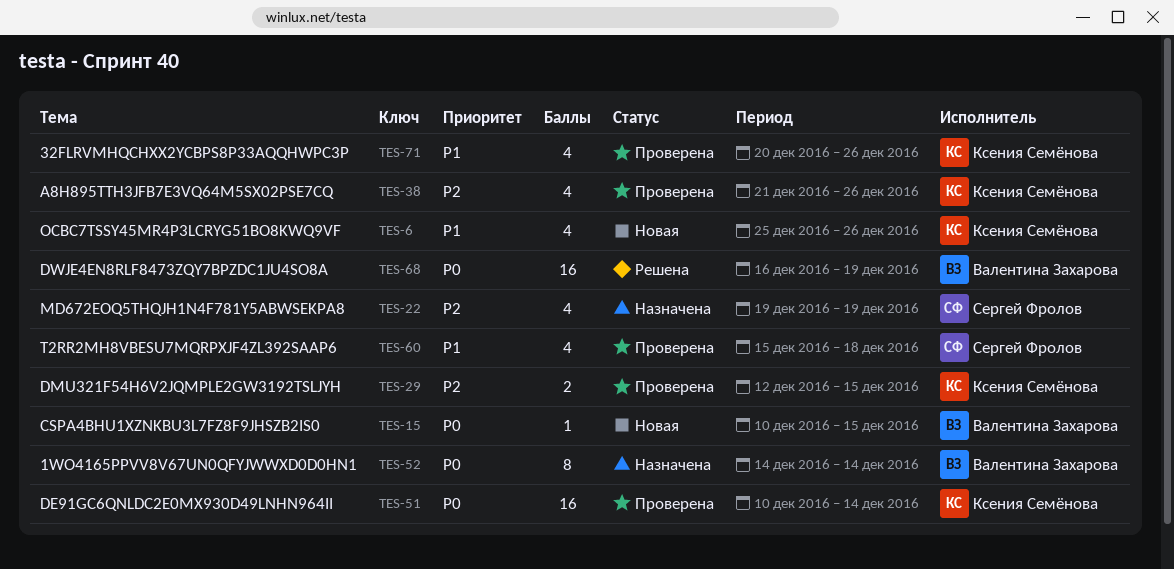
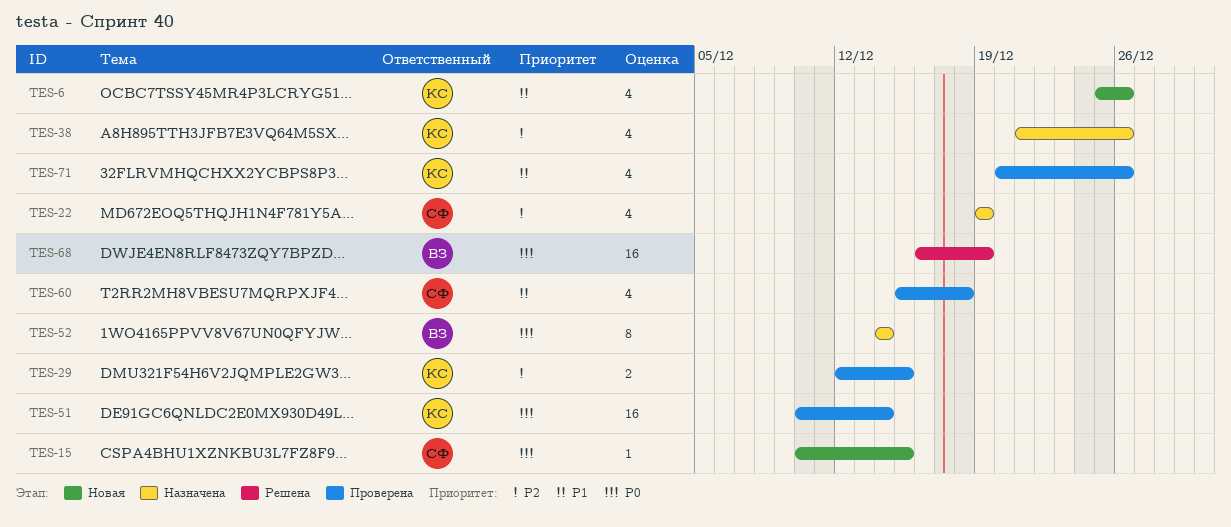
TES-15, owner: Валентина Захарова -> Сергей Фролов
TES-38, status: Проверена -> Назначена

